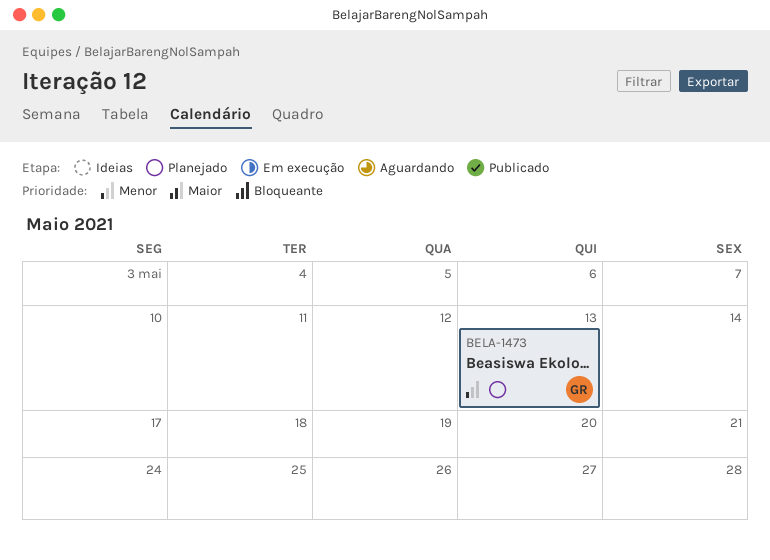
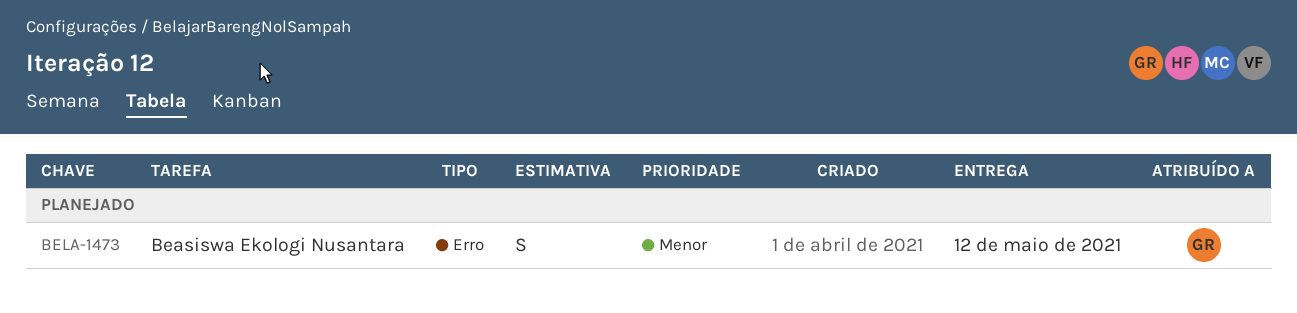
BELA-1473, due: May 13 -> May 12

